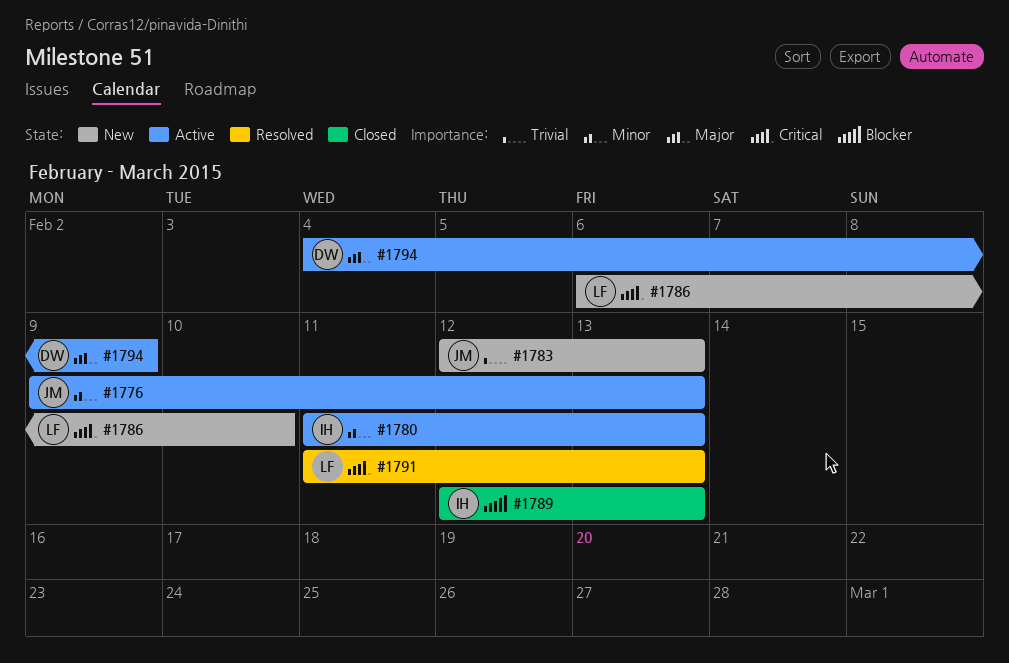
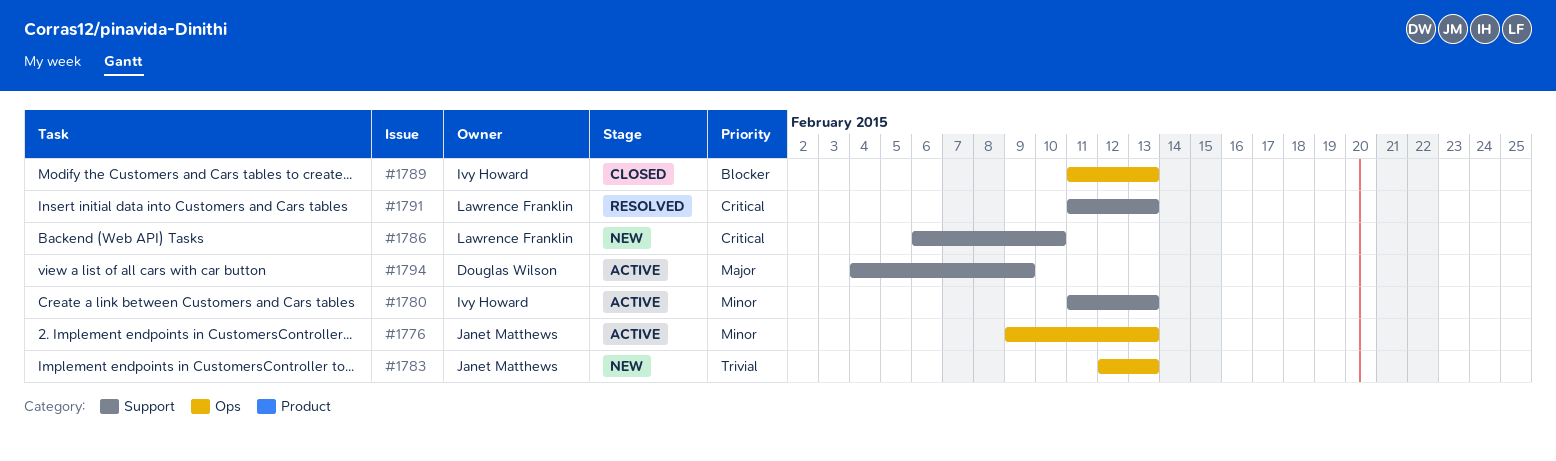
#1789, start: Feb 12 -> Feb 11

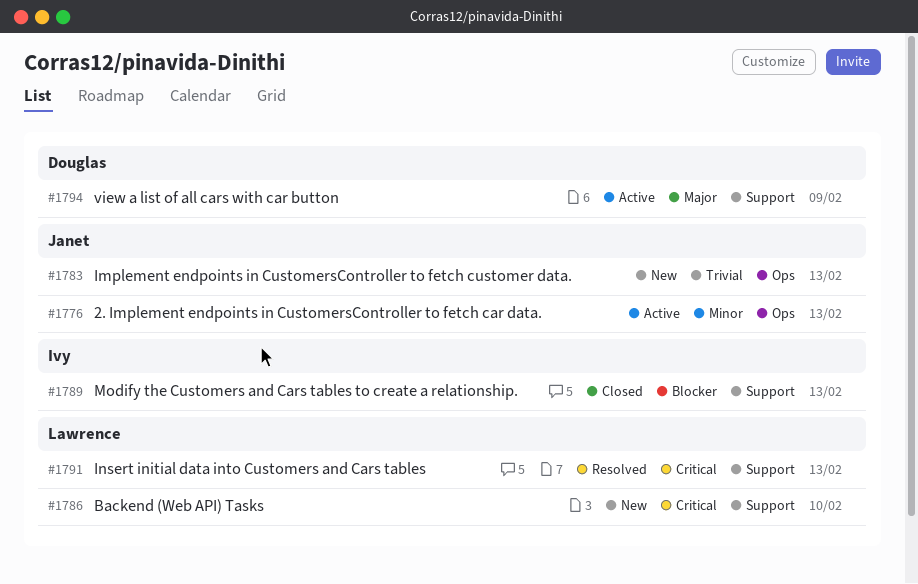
#1780: present -> none
#1789, label: Ops -> Support

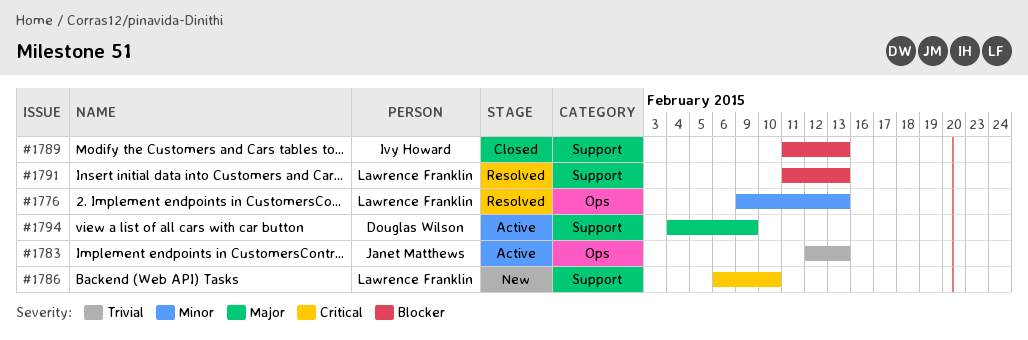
#1776, status: Active -> Resolved
#1776, owner: Janet Matthews -> Lawrence Franklin
#1783, status: New -> Active
#1791, priority: Critical -> Blocker

